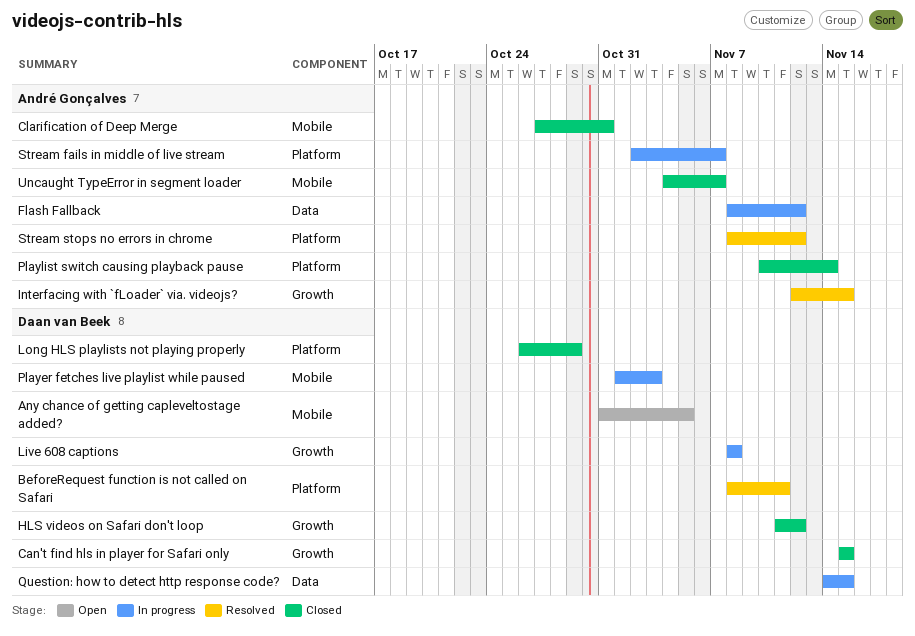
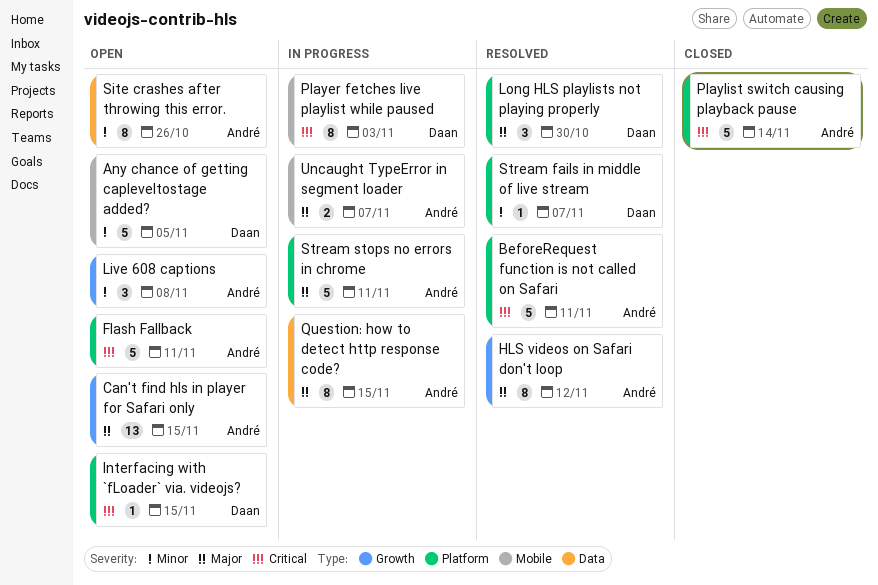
BeforeRequest function is not called on Safari, owner: Daan van Beek -> André Gonçalves
Can't find hls in player for Safari only, status: Closed -> Open
Can't find hls in player for Safari only, owner: Daan van Beek -> André Gonçalves
Clarification of Deep Merge: present -> none
Flash Fallback, status: In progress -> Open
Flash Fallback, label: Data -> Platform
Flash Fallback, due: Nov 12 -> Nov 11
HLS videos on Safari don't loop, status: Closed -> Resolved
HLS videos on Safari don't loop, owner: Daan van Beek -> André Gonçalves
Interfacing with `fLoader` via. videojs?, status: Resolved -> Open
Interfacing with `fLoader` via. videojs?, owner: André Gonçalves -> Daan van Beek
Interfacing with `fLoader` via. videojs?, label: Growth -> Platform
Live 608 captions, status: In progress -> Open
Live 608 captions, owner: Daan van Beek -> André Gonçalves
Long HLS playlists not playing properly, status: Closed -> Resolved
Long HLS playlists not playing properly, due: Oct 29 -> Oct 30
Question: how to detect http response code?, owner: Daan van Beek -> André Gonçalves
Site crashes after throwing this error.: none -> present
Stream fails in middle of live stream, status: In progress -> Resolved
Stream fails in middle of live stream, owner: André Gonçalves -> Daan van Beek
Stream stops no errors in chrome, status: Resolved -> In progress
Stream stops no errors in chrome, due: Nov 12 -> Nov 11
Uncaught TypeError in segment loader, status: Closed -> In progress

